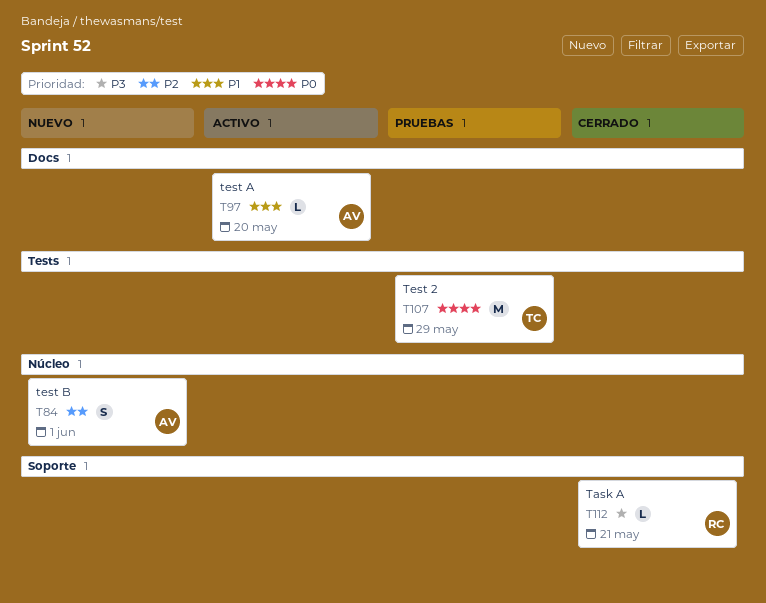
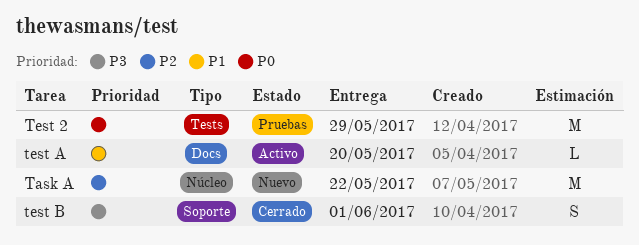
Task A, status: Cerrado -> Nuevo
Task A, priority: P3 -> P2
Task A, label: Soporte -> Núcleo
Task A, estimate: L -> M
Task A, due: May 21 -> May 22
test B, status: Nuevo -> Cerrado
test B, priority: P2 -> P3
test B, label: Núcleo -> Soporte

